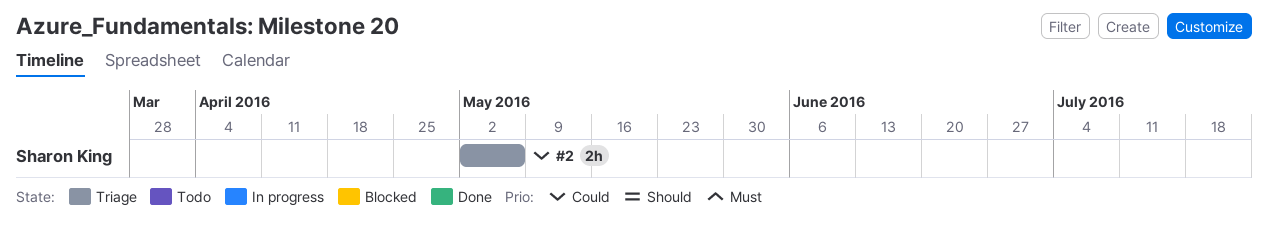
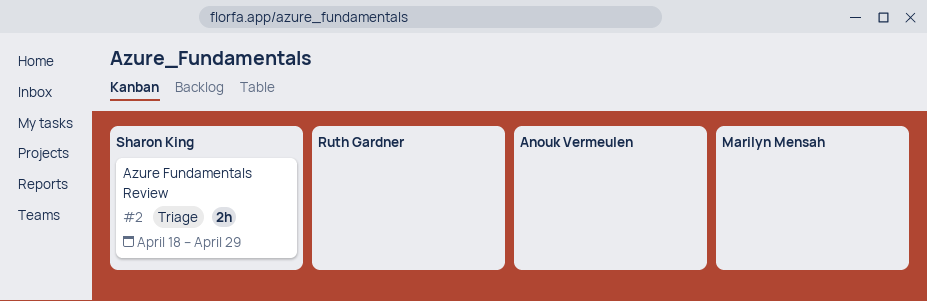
#2, start: May 2 -> Apr 18
#2, due: May 6 -> Apr 29

